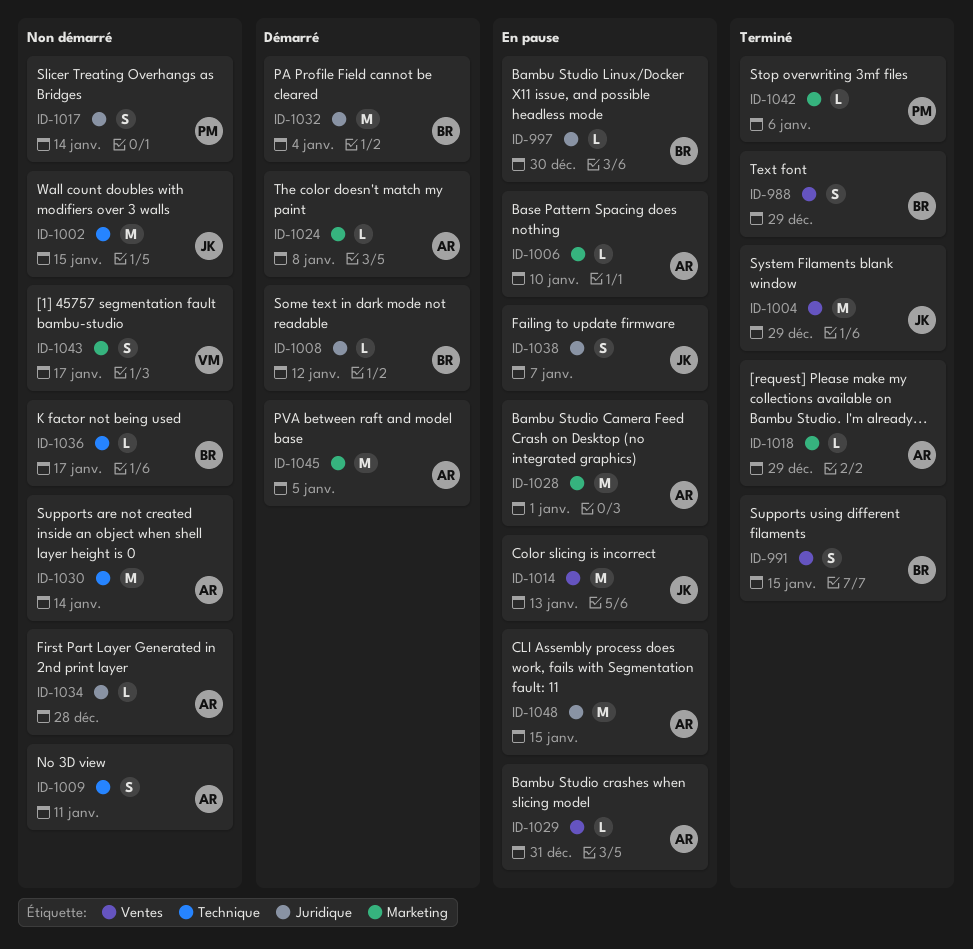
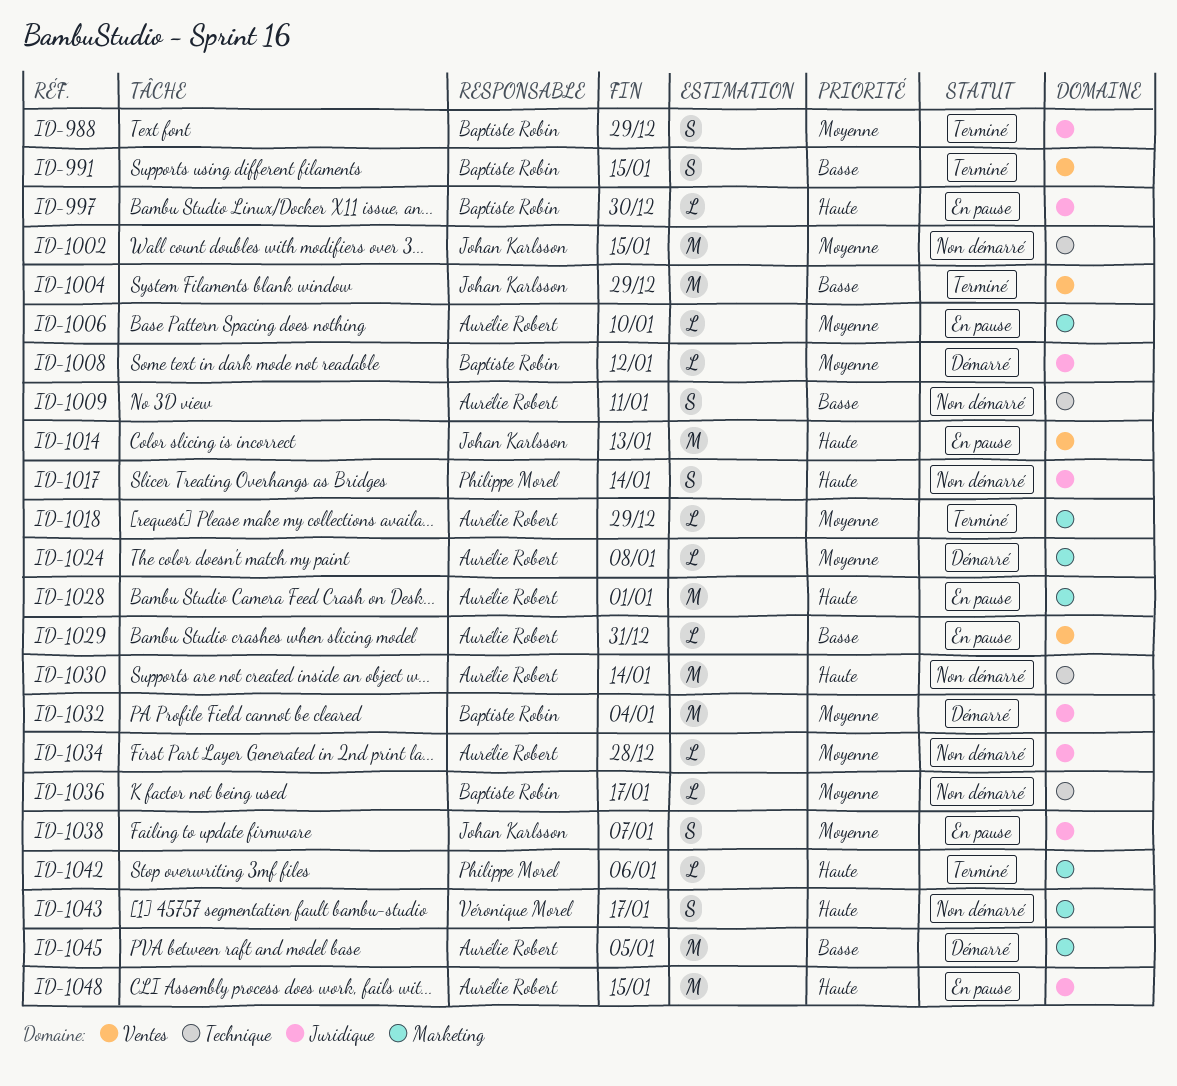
ID-988, label: Ventes -> Juridique

